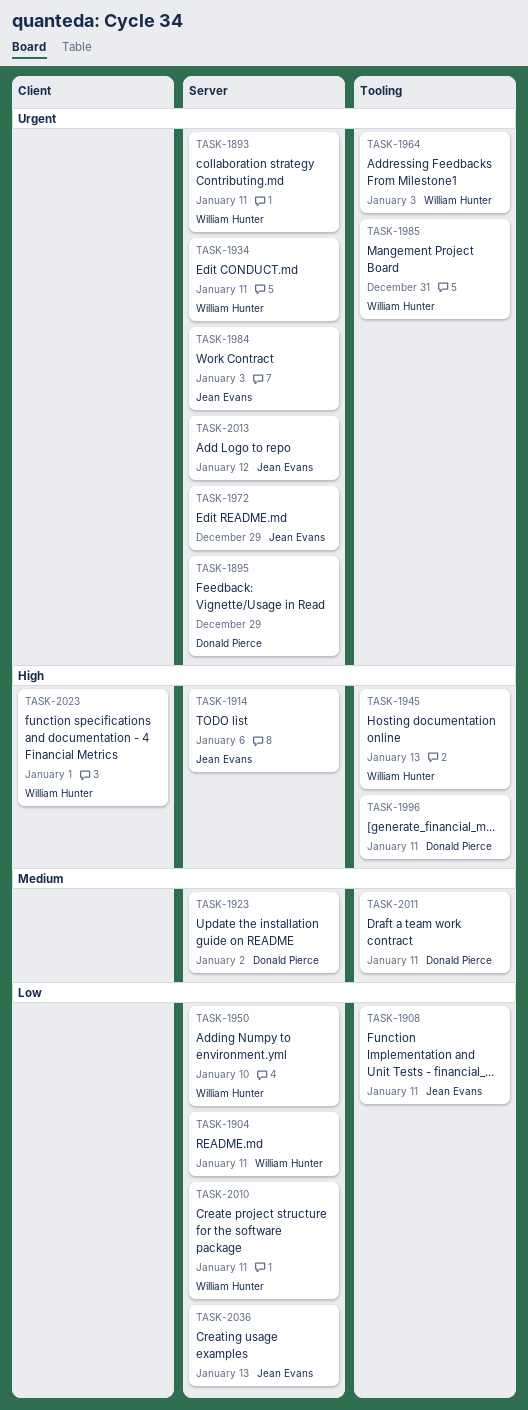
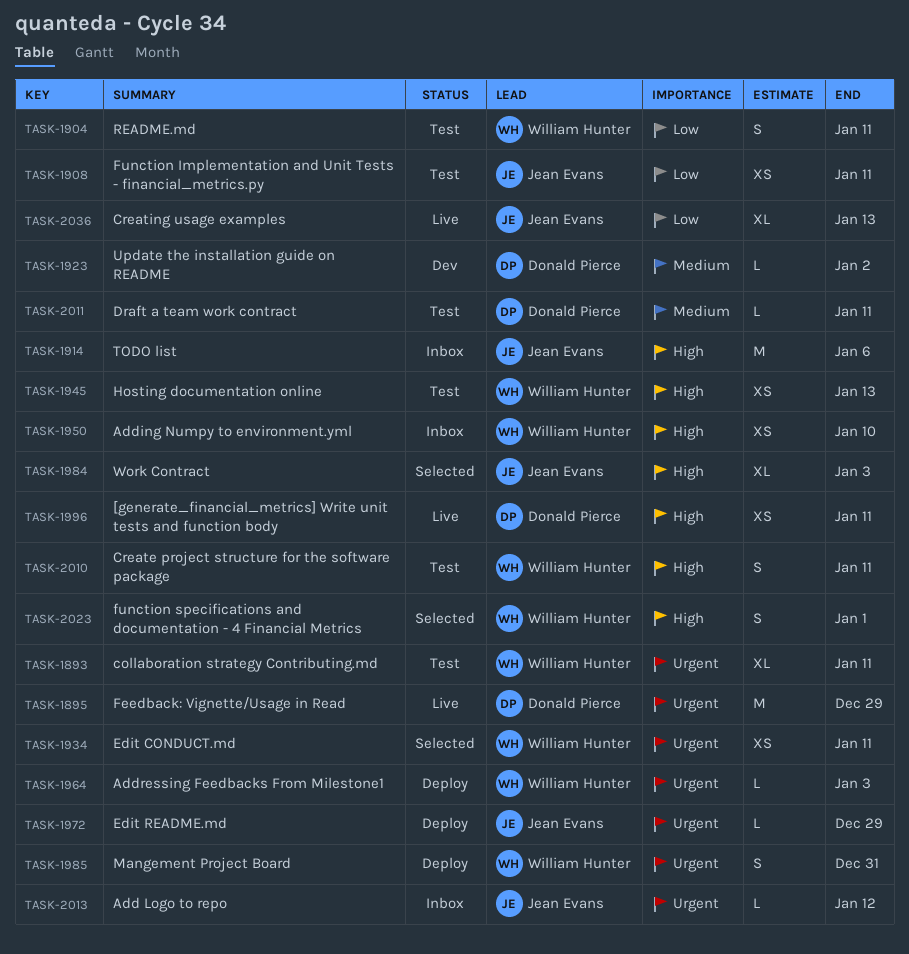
TASK-1950, priority: Low -> High
TASK-1984, priority: Urgent -> High
TASK-2010, priority: Low -> High

